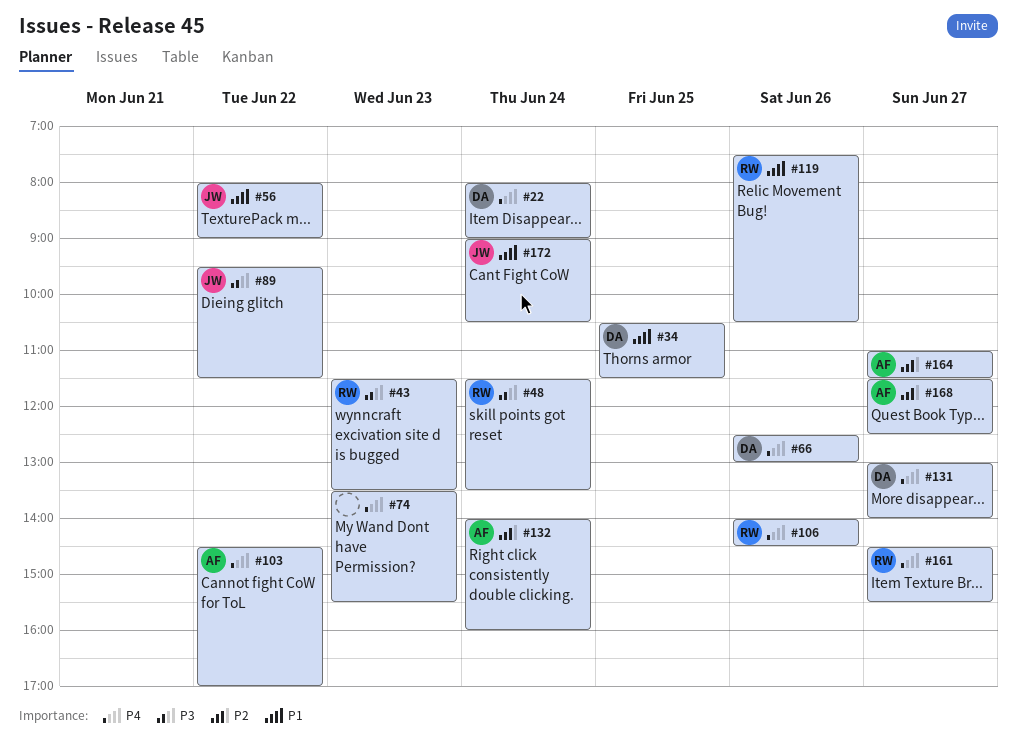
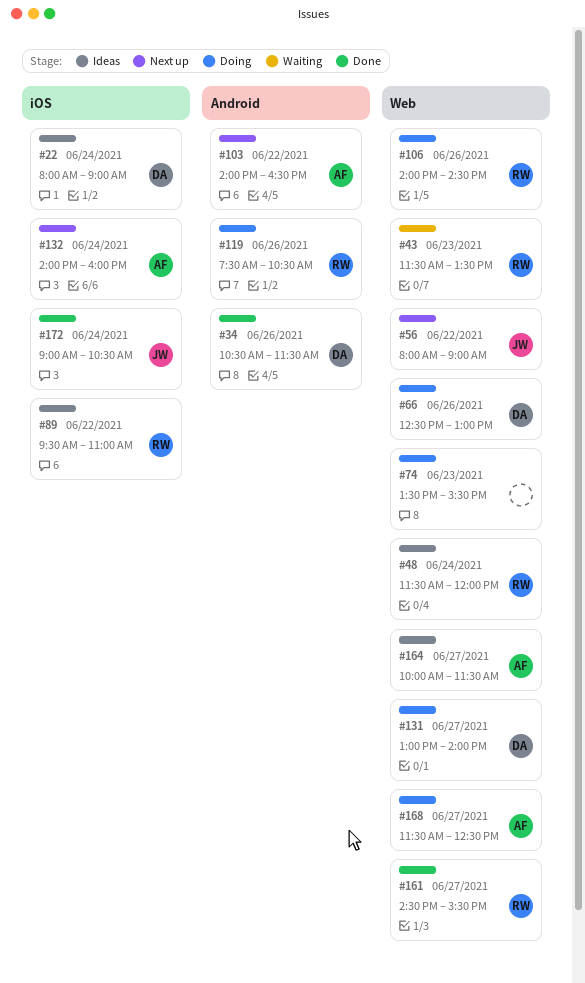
#34, day: Jun 25 -> Jun 26
#48, ends: 13:30 -> 12:00
#89, owner: JW -> RW
#89, ends: 11:30 -> 11:00
#103, begins: 14:30 -> 14:00
#103, ends: 17:00 -> 16:30
#164, begins: 11:00 -> 10:00

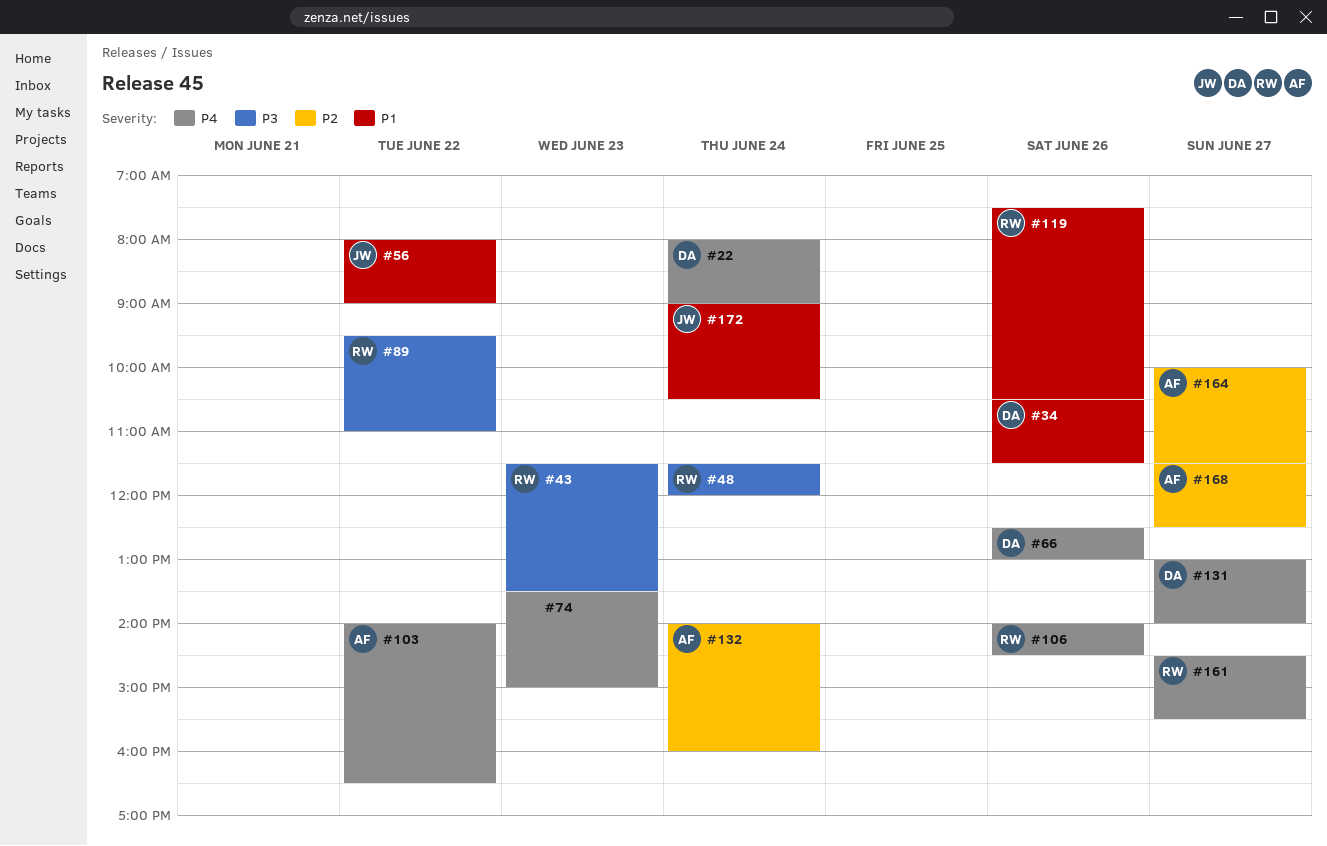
#74, ends: 15:30 -> 15:00

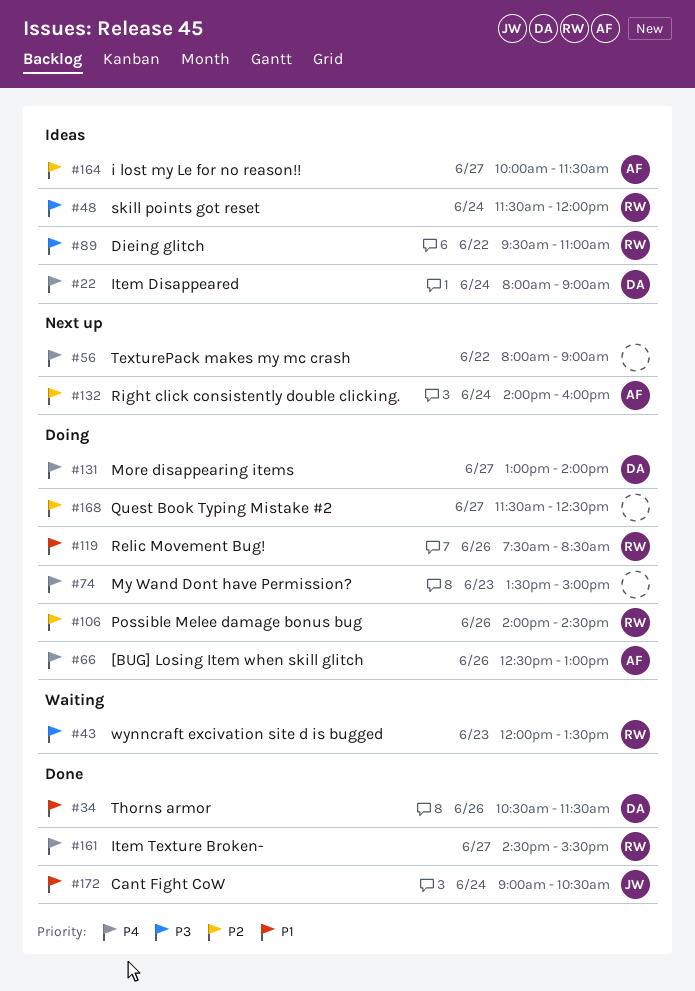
#43, begins: 11:30 -> 12:00
#56, owner: JW -> none
#56, priority: P1 -> P4
#66, owner: DA -> AF
#103: present -> none
#106, priority: P4 -> P2
#119, ends: 10:30 -> 08:30
#168, owner: AF -> none

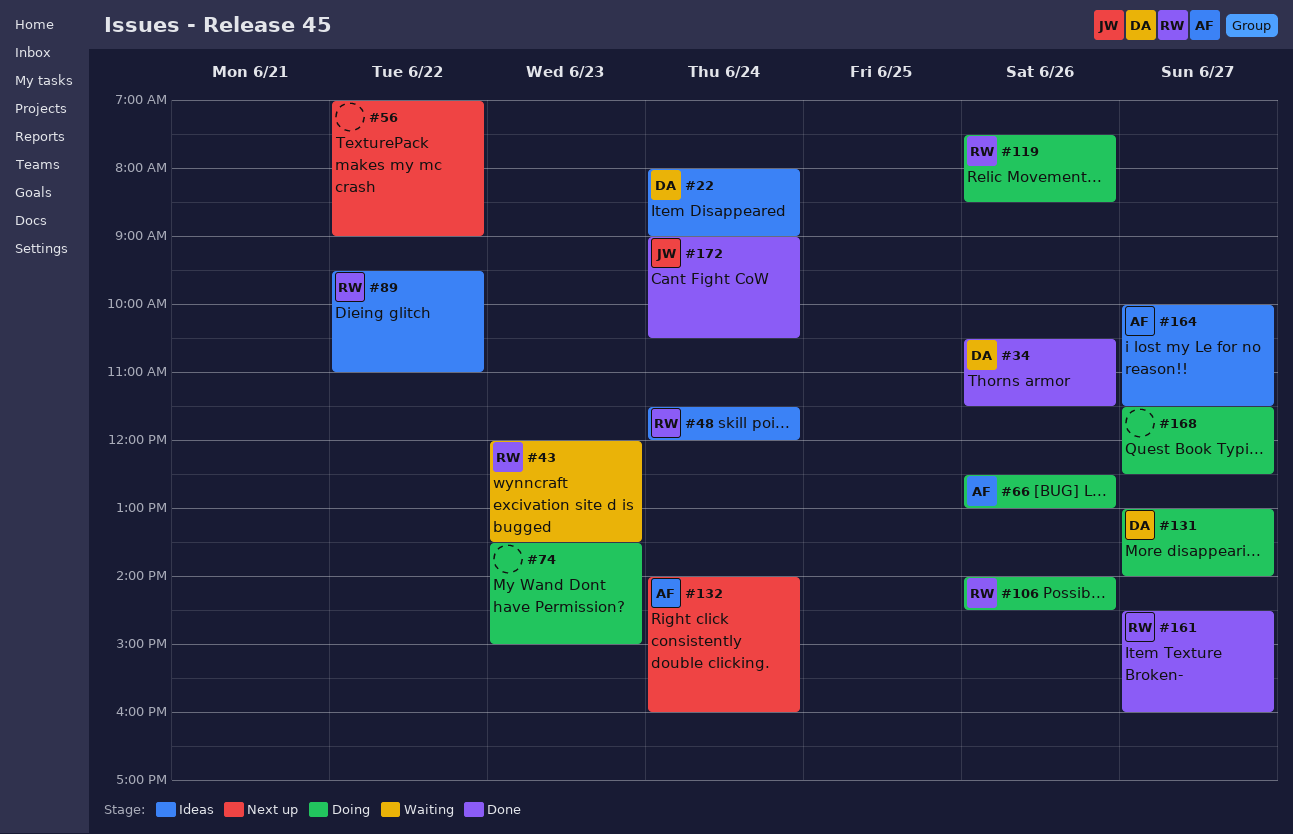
#56, begins: 08:00 -> 07:00
#161, ends: 15:30 -> 16:00

